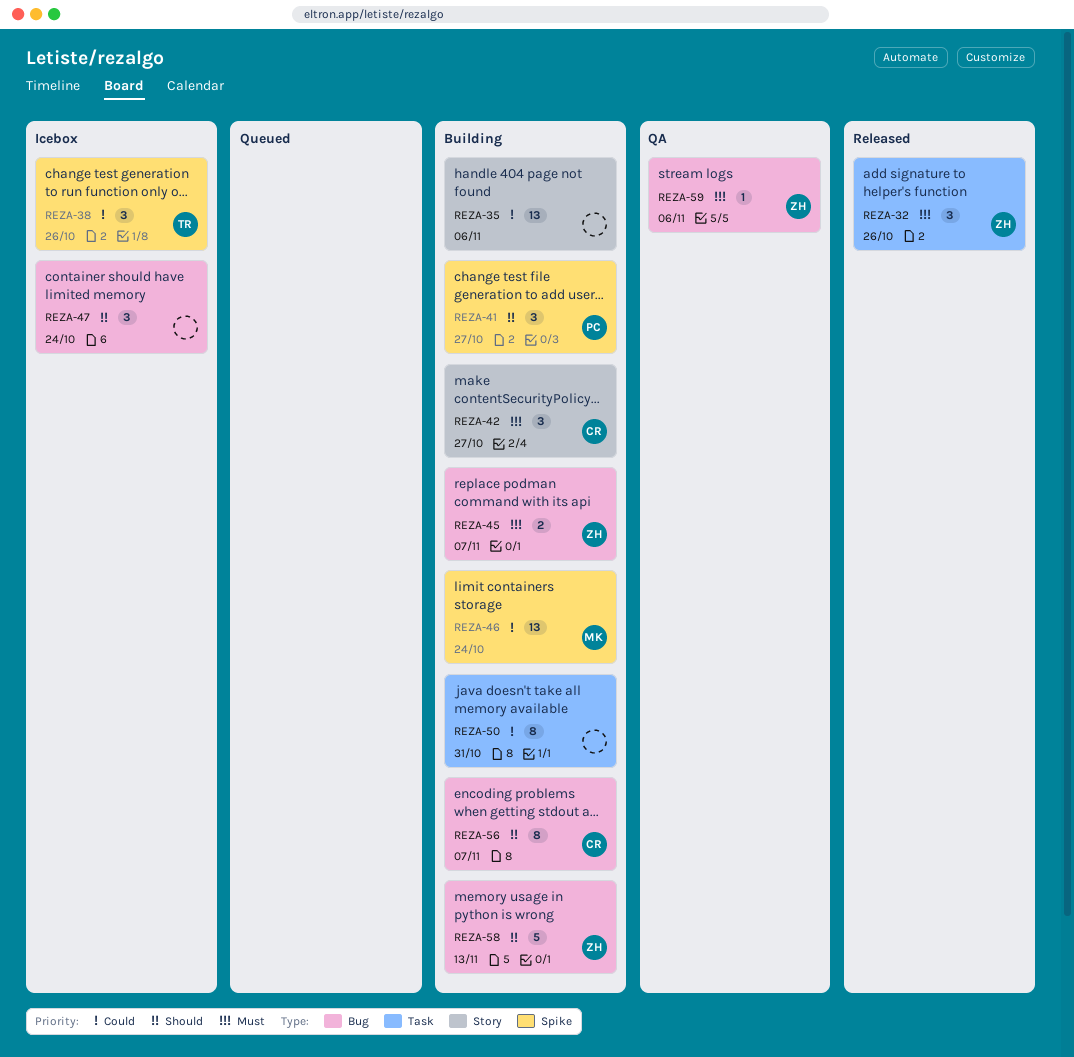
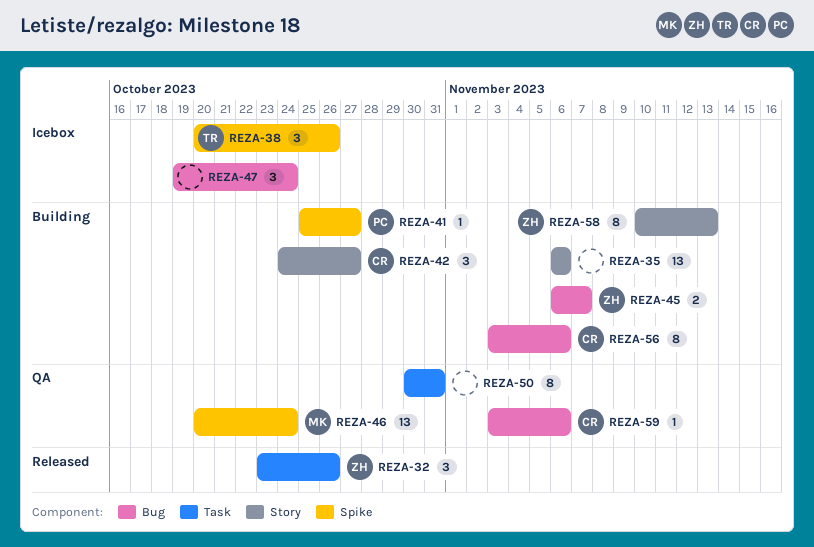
REZA-41, estimate: 3 -> 1
REZA-46, status: Building -> QA
REZA-50, status: Building -> QA
REZA-56, due: Nov 7 -> Nov 6
REZA-58, label: Bug -> Story
REZA-58, estimate: 5 -> 8
REZA-59, owner: ZH -> CR

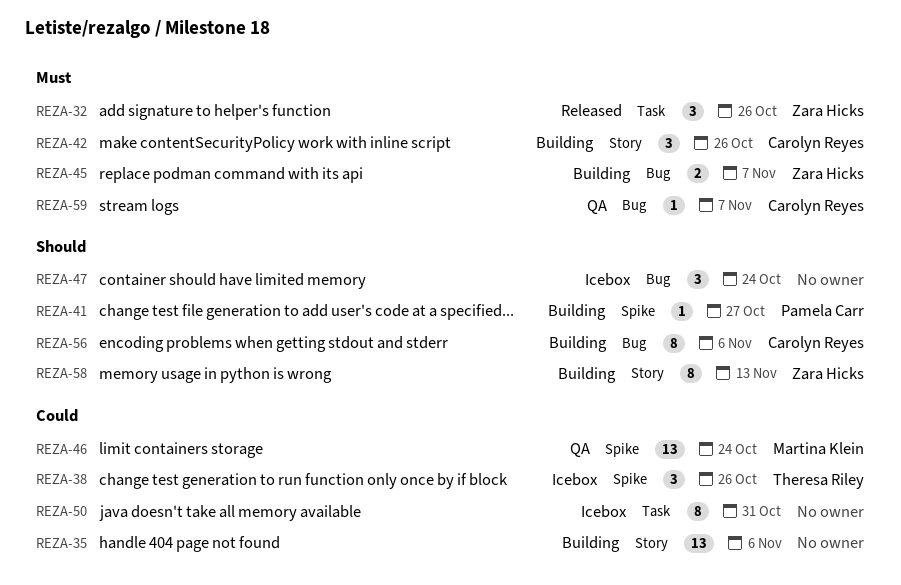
REZA-42, due: Oct 27 -> Oct 26
REZA-50, status: QA -> Icebox
REZA-59, due: Nov 6 -> Nov 7

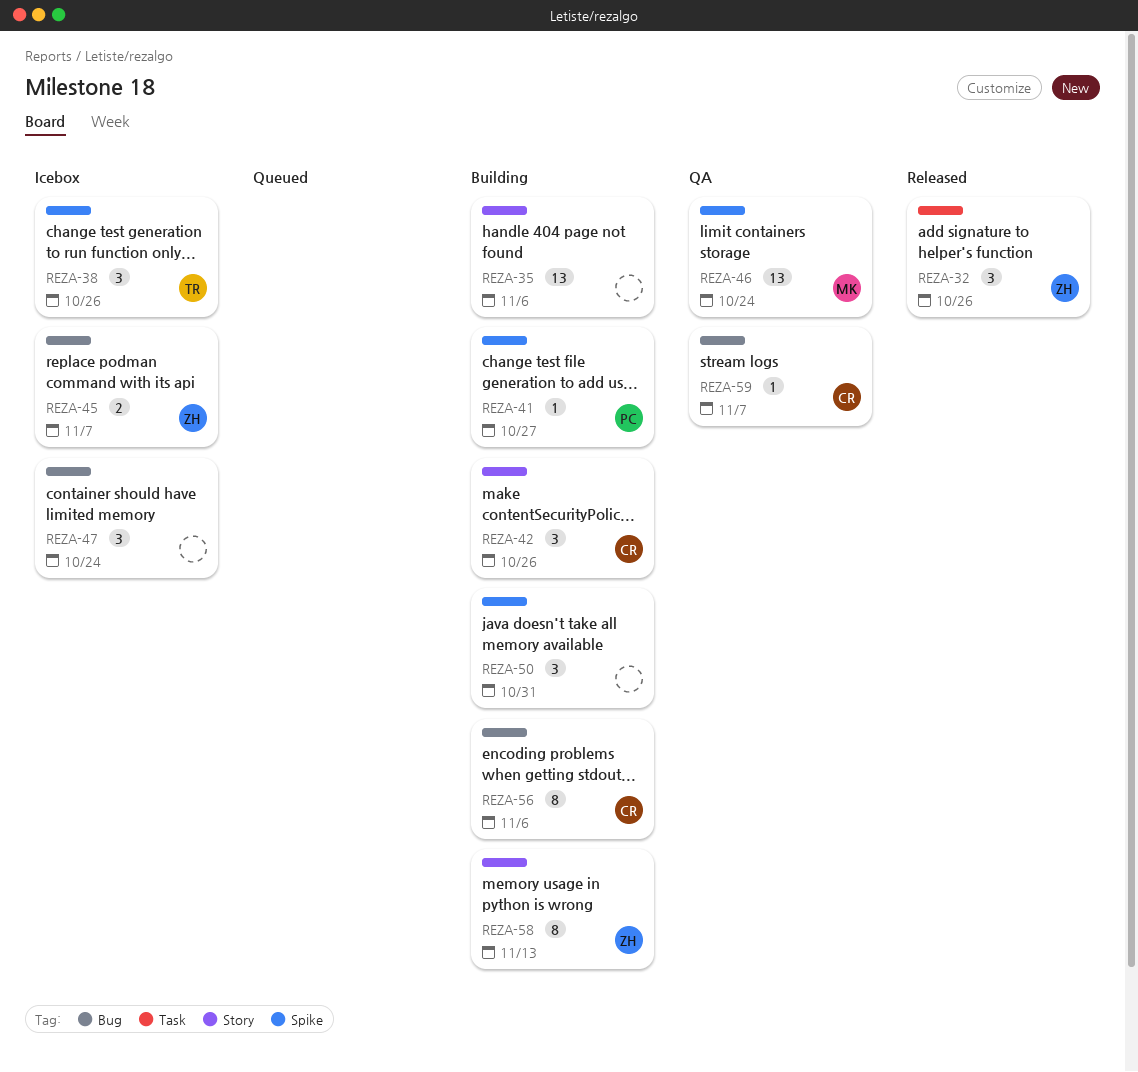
REZA-45, status: Building -> Icebox
REZA-50, status: Icebox -> Building
REZA-50, label: Task -> Spike
REZA-50, estimate: 8 -> 3

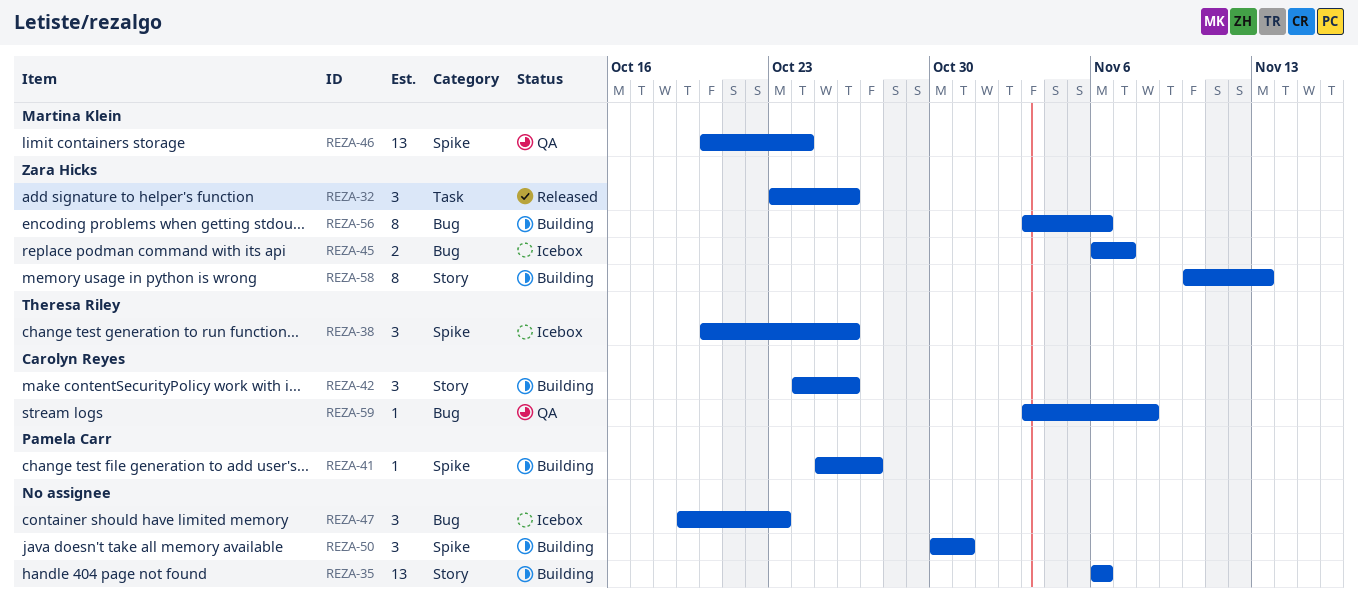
REZA-47, due: Oct 24 -> Oct 23
REZA-56, owner: Carolyn Reyes -> Zara Hicks
REZA-59, due: Nov 7 -> Nov 8

